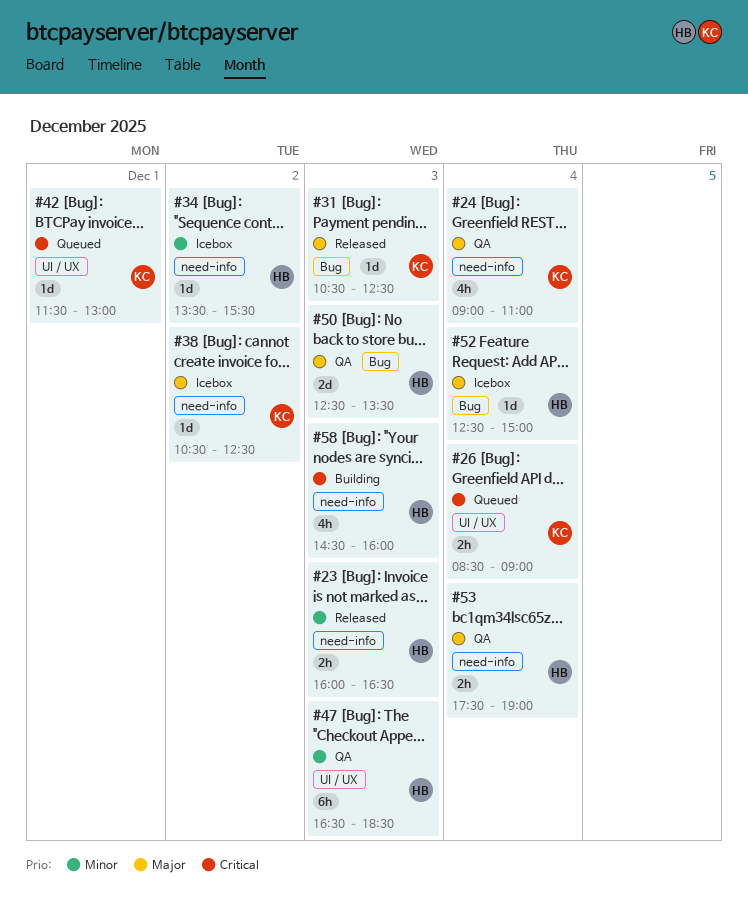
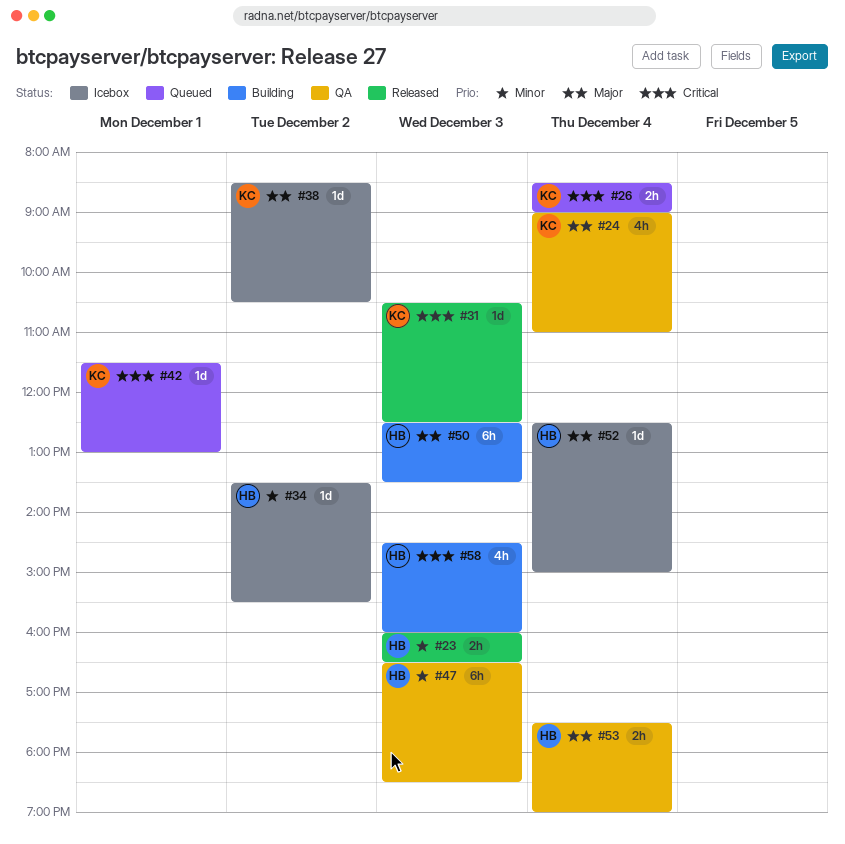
#31, priority: Major -> Critical
#38, begins: 10:30 -> 08:30
#38, ends: 12:30 -> 10:30
#50, status: QA -> Building
#50, estimate: 2d -> 6h

